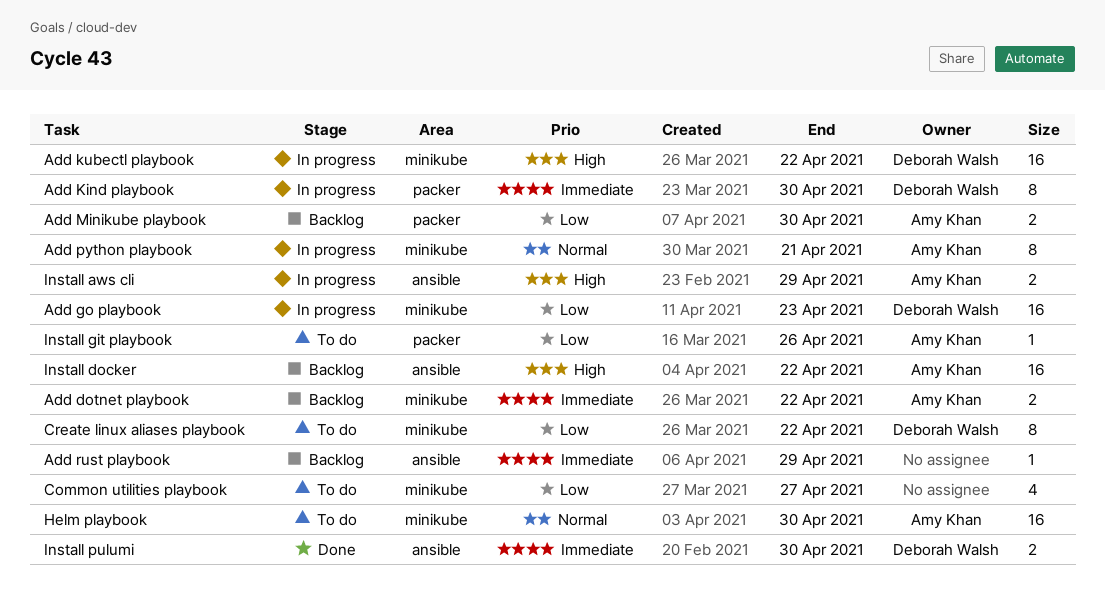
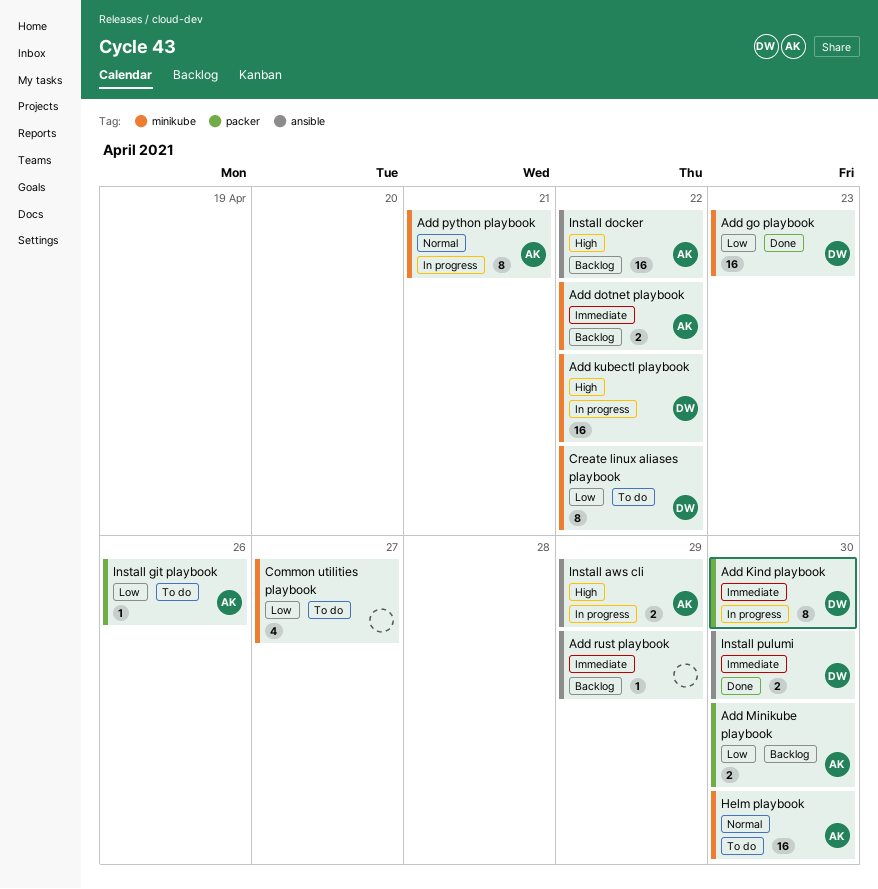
Add go playbook, status: In progress -> Done

